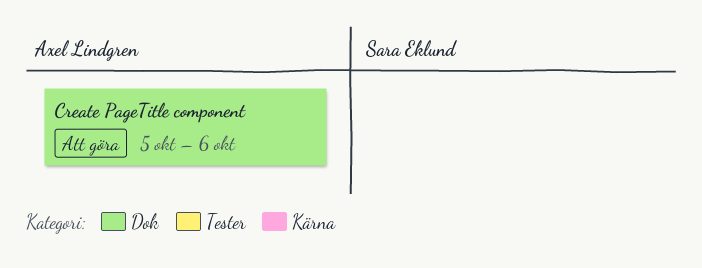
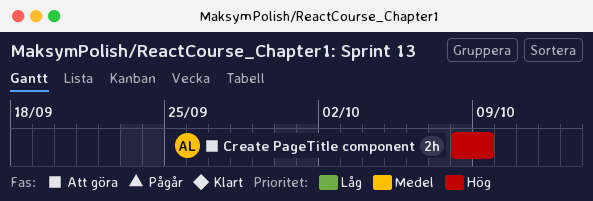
Create PageTitle component, start: Oct 5 -> Oct 8
Create PageTitle component, due: Oct 6 -> Oct 9

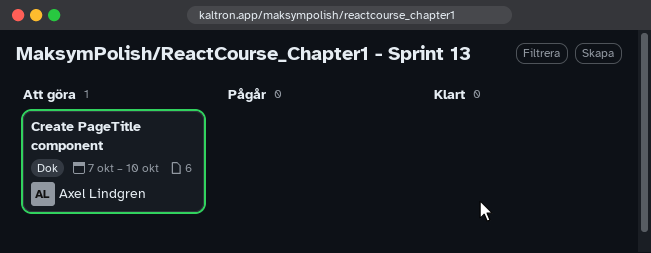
Create PageTitle component, start: Oct 8 -> Oct 7
Create PageTitle component, due: Oct 9 -> Oct 10

